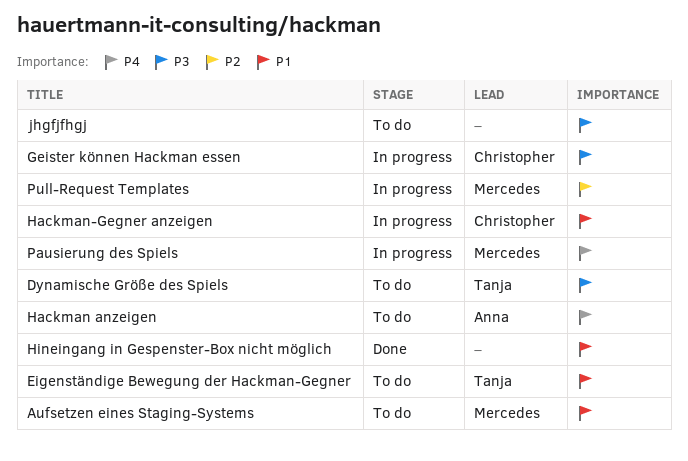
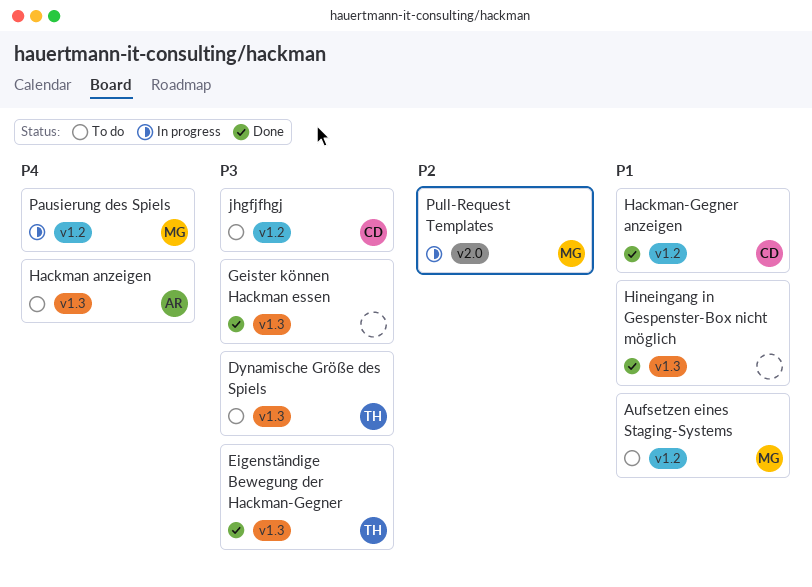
Eigenständige Bewegung der Hackman-Gegner, status: To do -> Done
Eigenständige Bewegung der Hackman-Gegner, priority: P1 -> P3
Geister können Hackman essen, status: In progress -> Done
Geister können Hackman essen, owner: Christopher -> none
Hackman-Gegner anzeigen, status: In progress -> Done
jhgfjfhgj, owner: none -> Christopher

